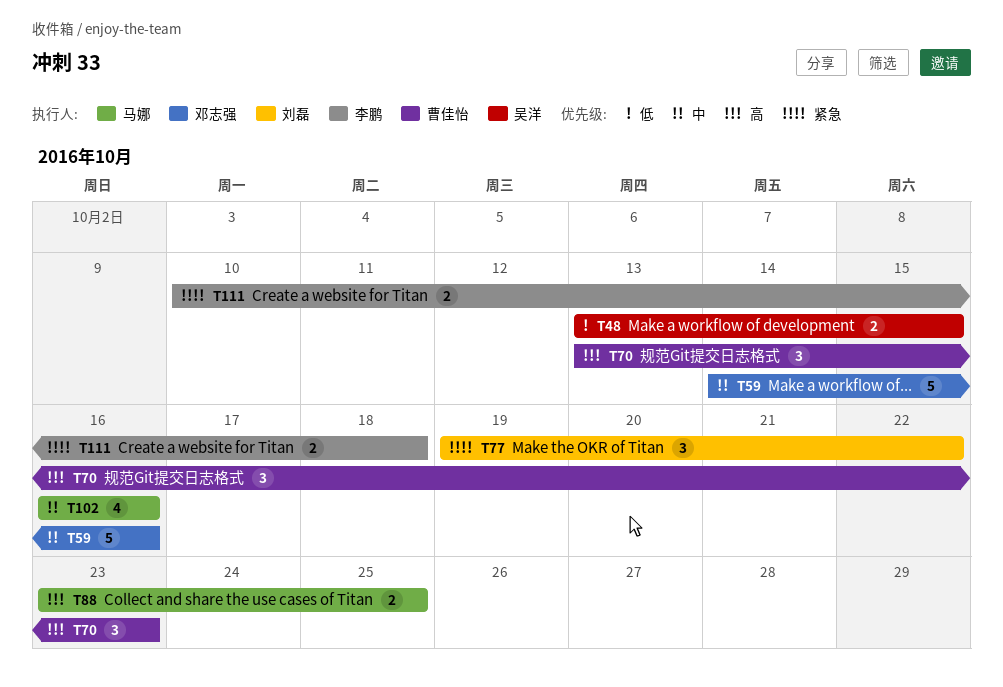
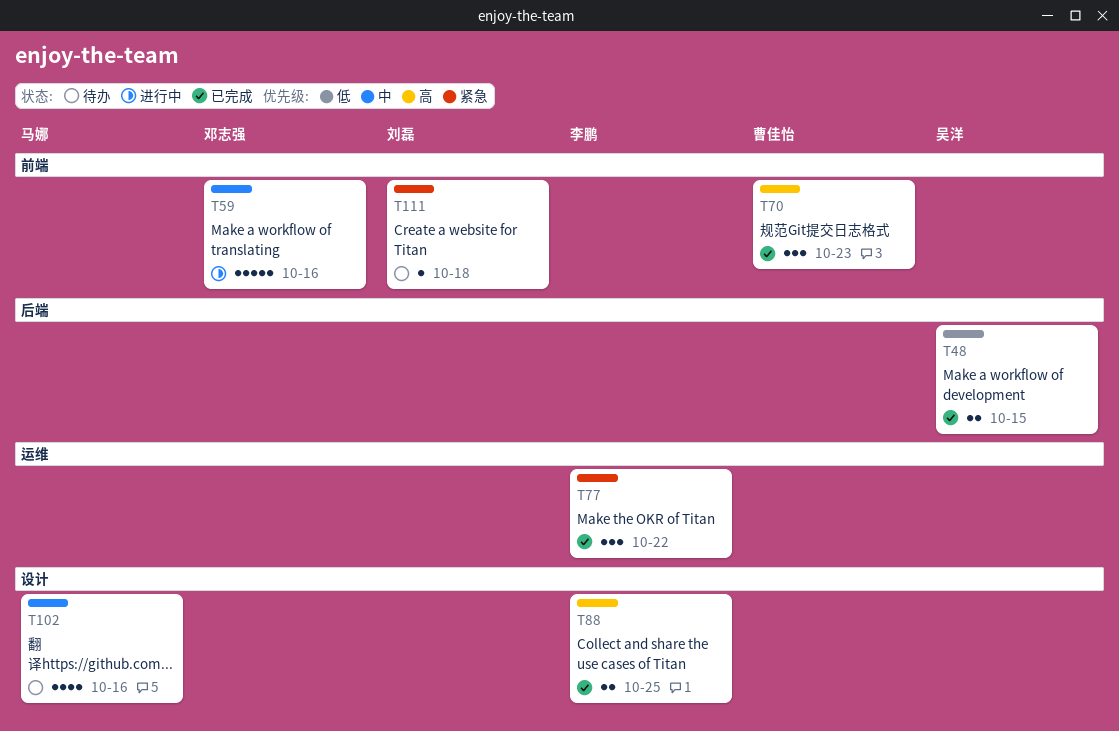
T77, owner: 刘磊 -> 李鹏
T88, owner: 马娜 -> 李鹏
T111, owner: 李鹏 -> 刘磊
T111, estimate: 2 -> 1

